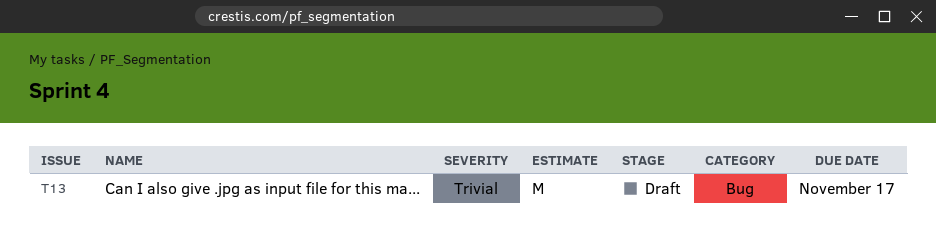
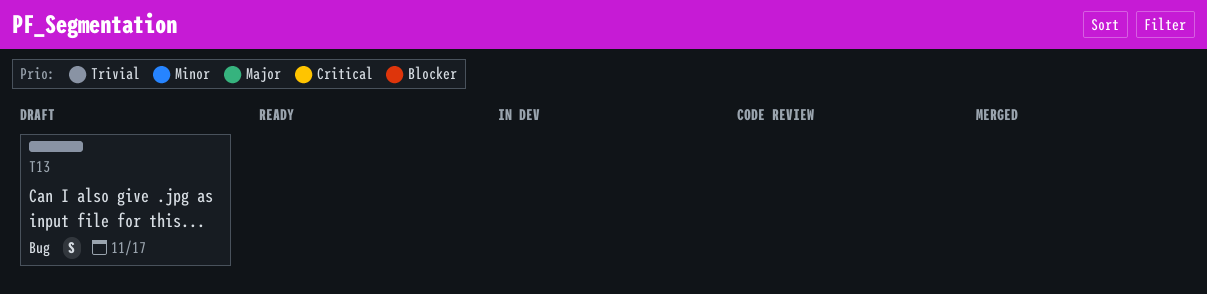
T13, estimate: M -> S

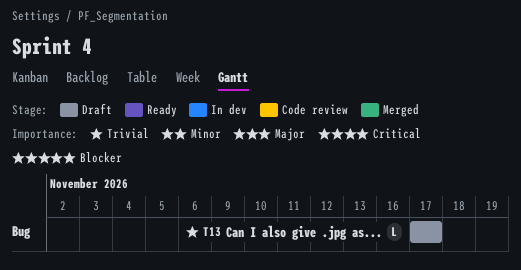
T13, estimate: S -> L

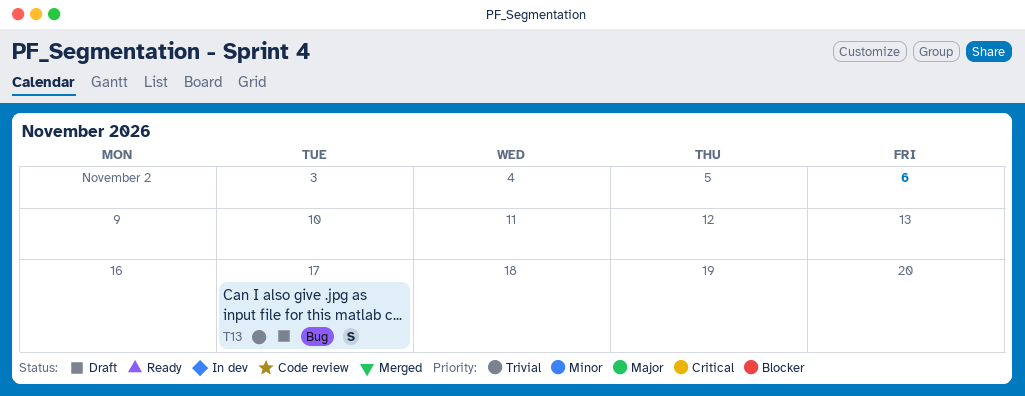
T13, estimate: L -> S

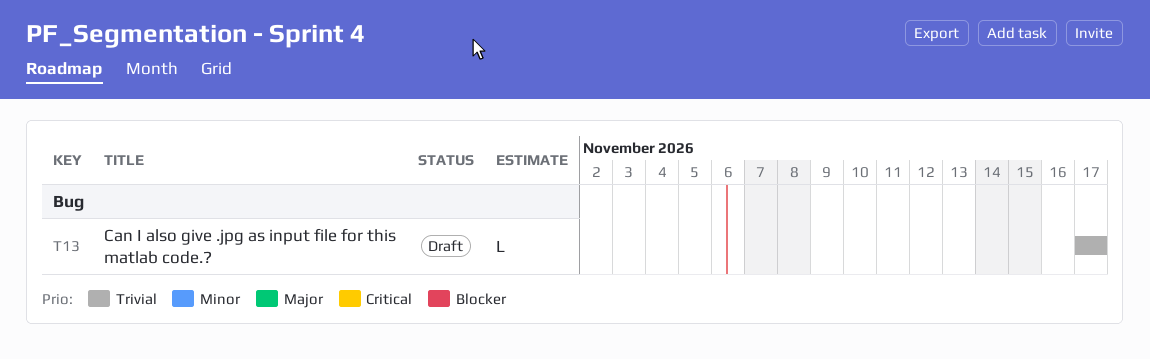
T13, estimate: S -> L

